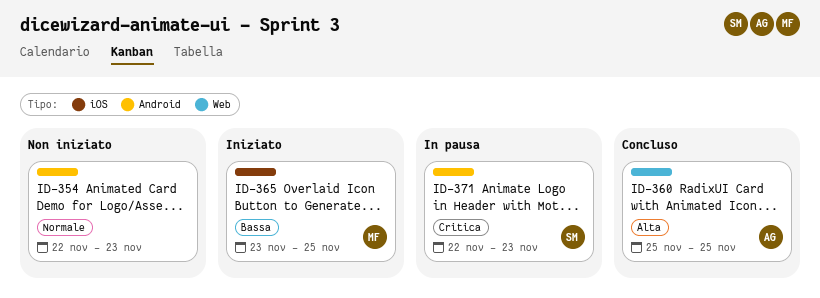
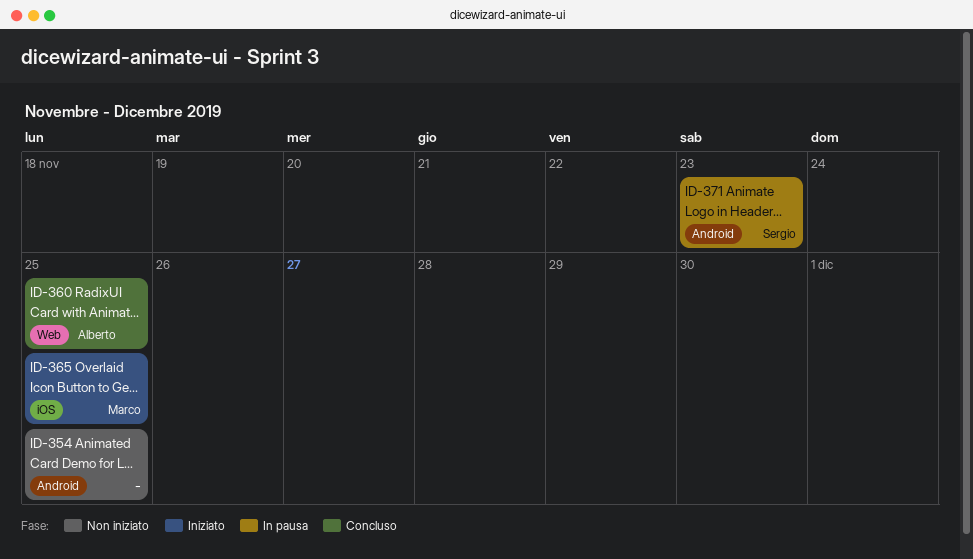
ID-354, due: Nov 23 -> Nov 25

